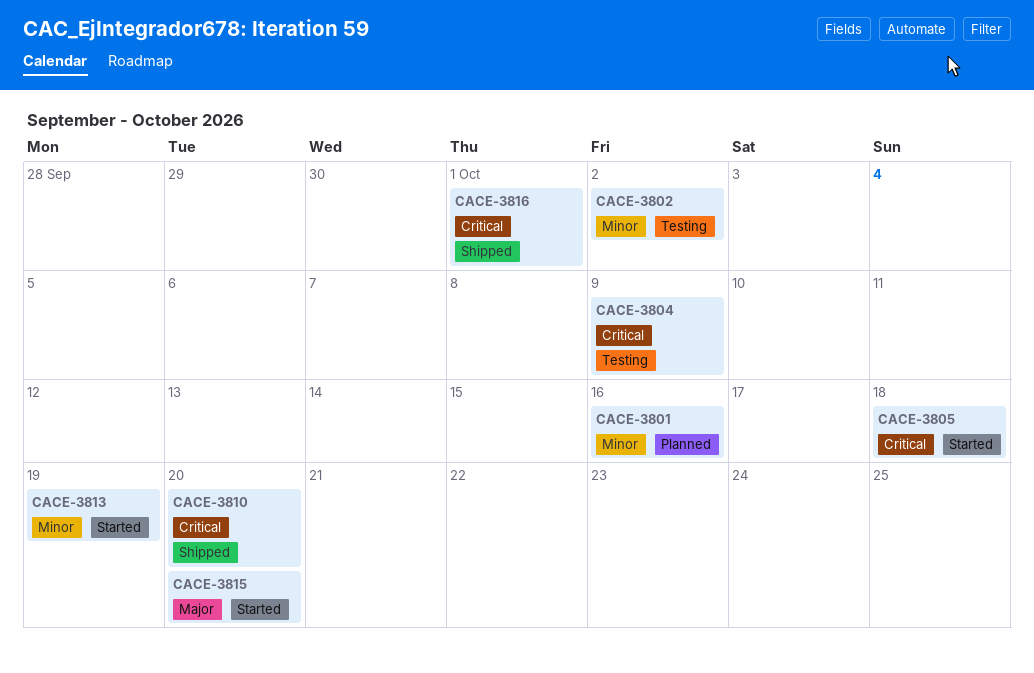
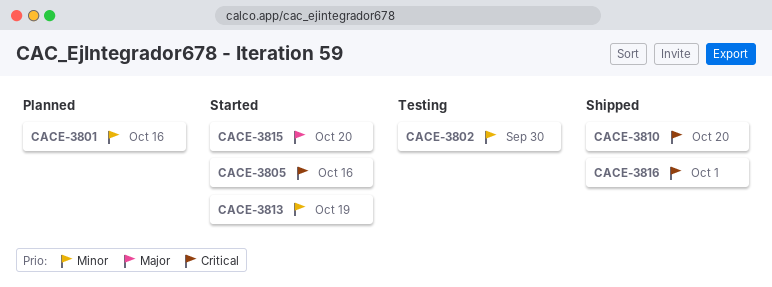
CACE-3802, due: Oct 2 -> Sep 30
CACE-3804: present -> none
CACE-3805, due: Oct 18 -> Oct 16

